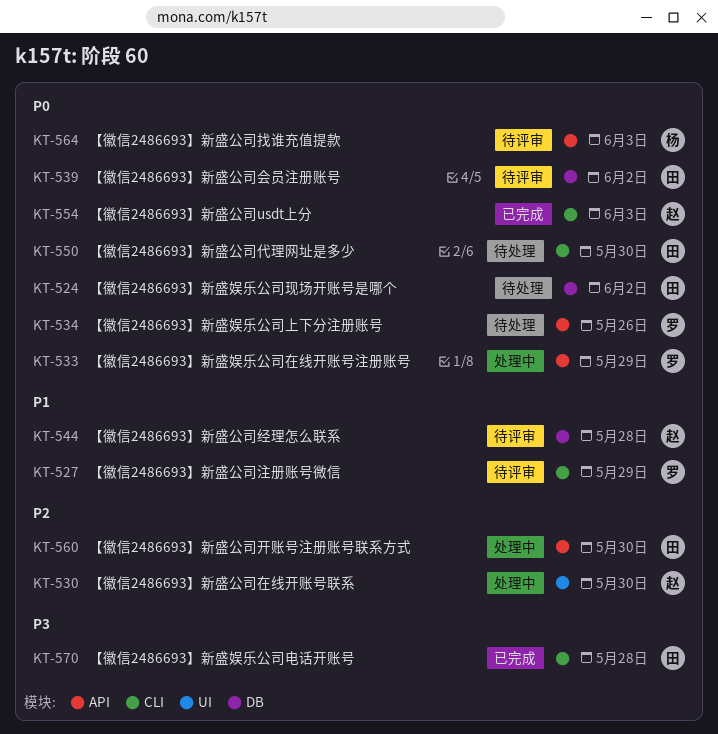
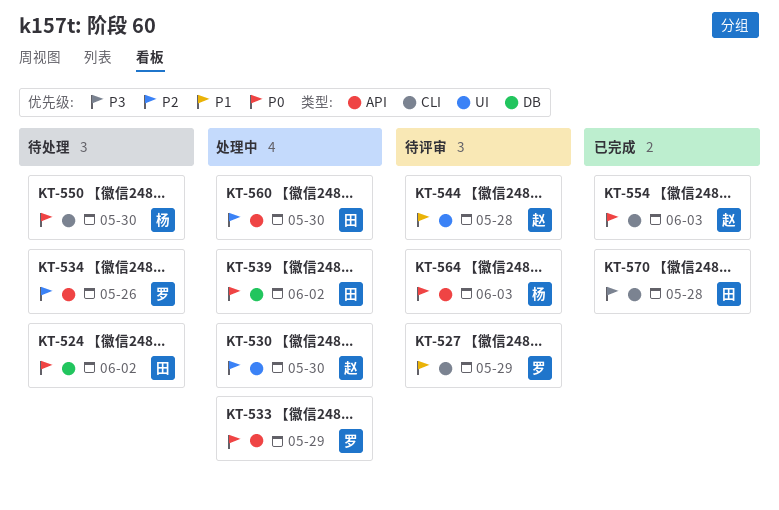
KT-534, priority: P0 -> P2
KT-539, status: 待评审 -> 处理中
KT-544, label: DB -> UI
KT-550, owner: 田 -> 杨

